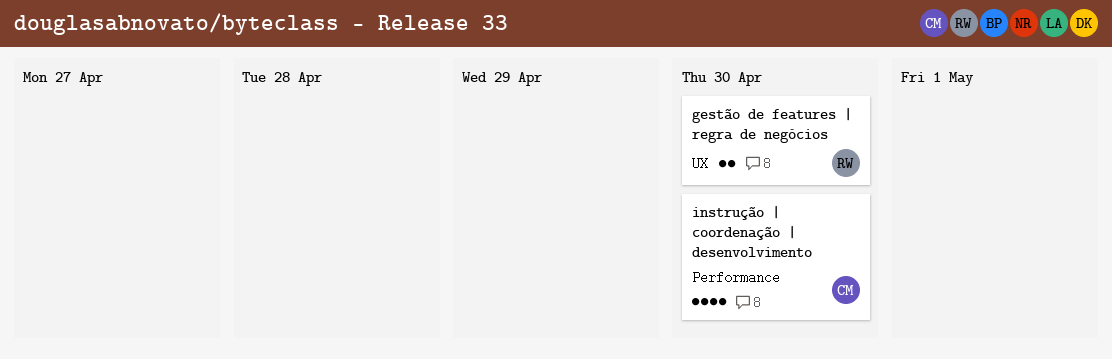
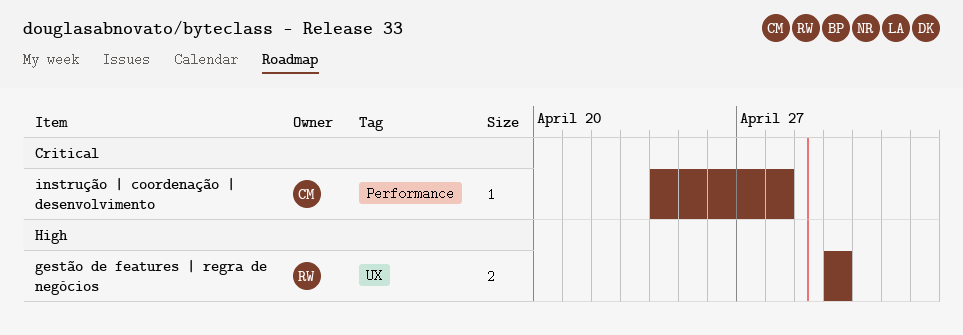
instrução | coordenação | desenvolvimento, estimate: 4 -> 1
instrução | coordenação | desenvolvimento, due: Apr 30 -> Apr 28

